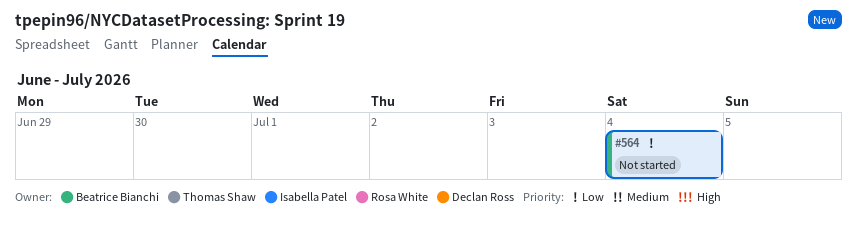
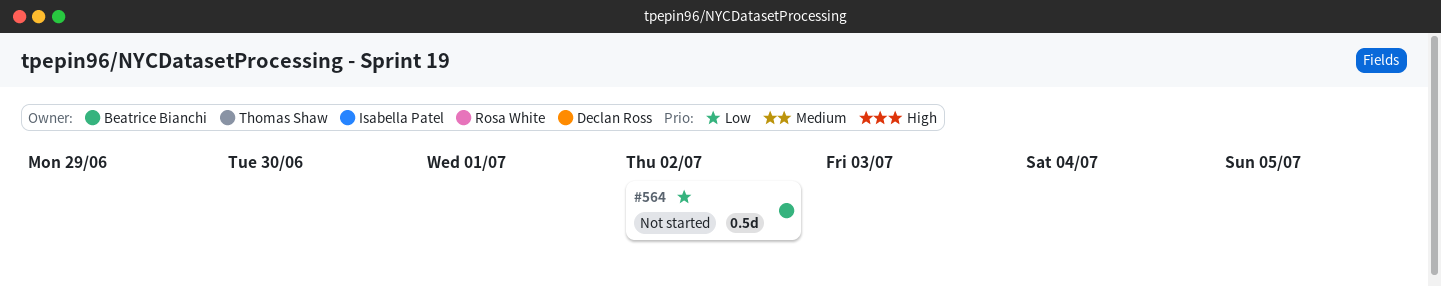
#564, due: Jul 4 -> Jul 2

